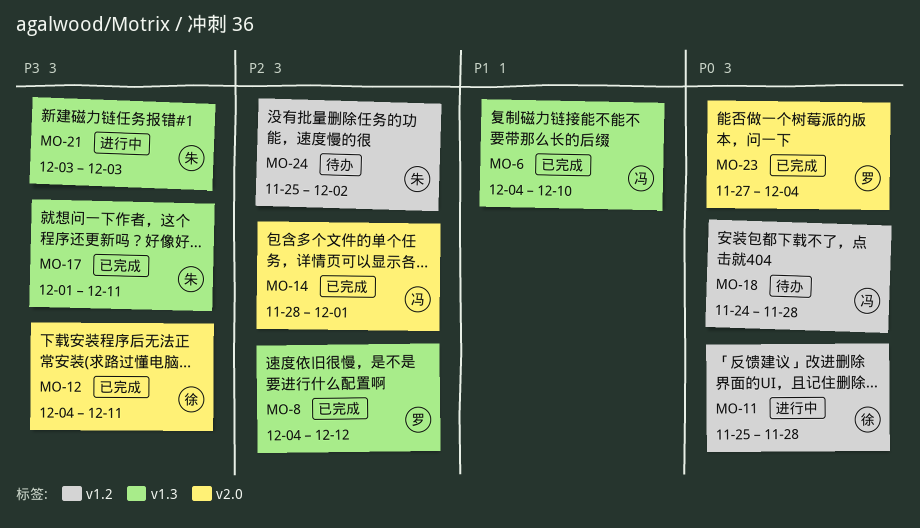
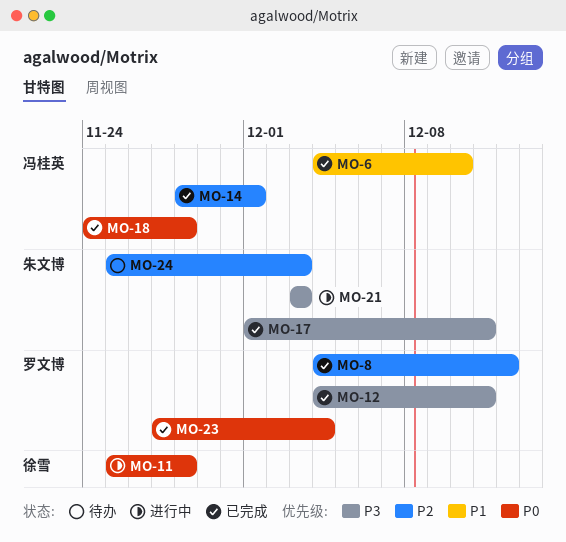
MO-12, owner: 徐雪 -> 罗文博
MO-18, status: 待办 -> 已完成
MO-24, due: Dec 2 -> Dec 3

